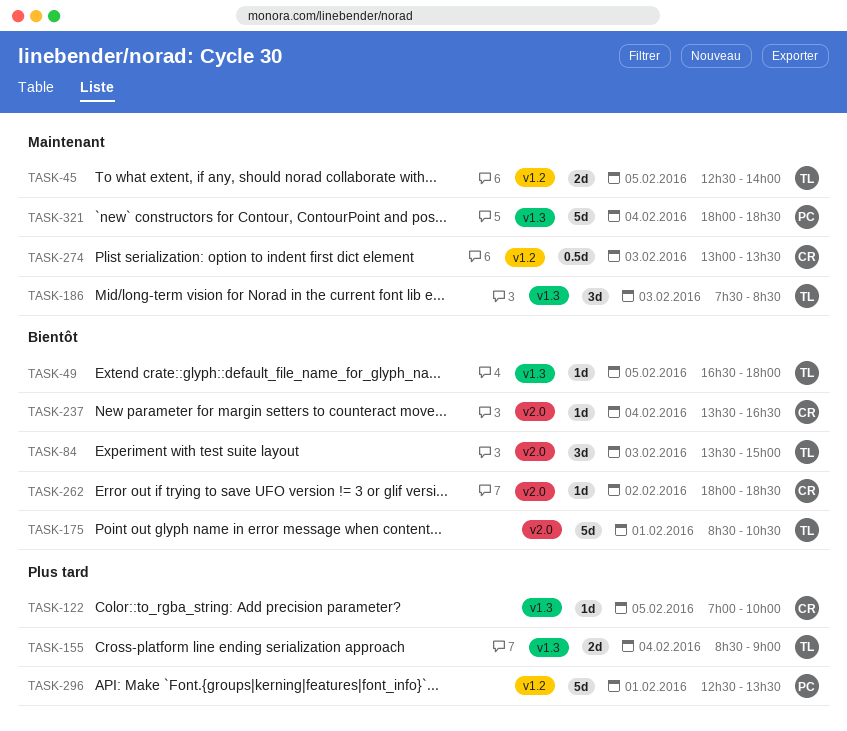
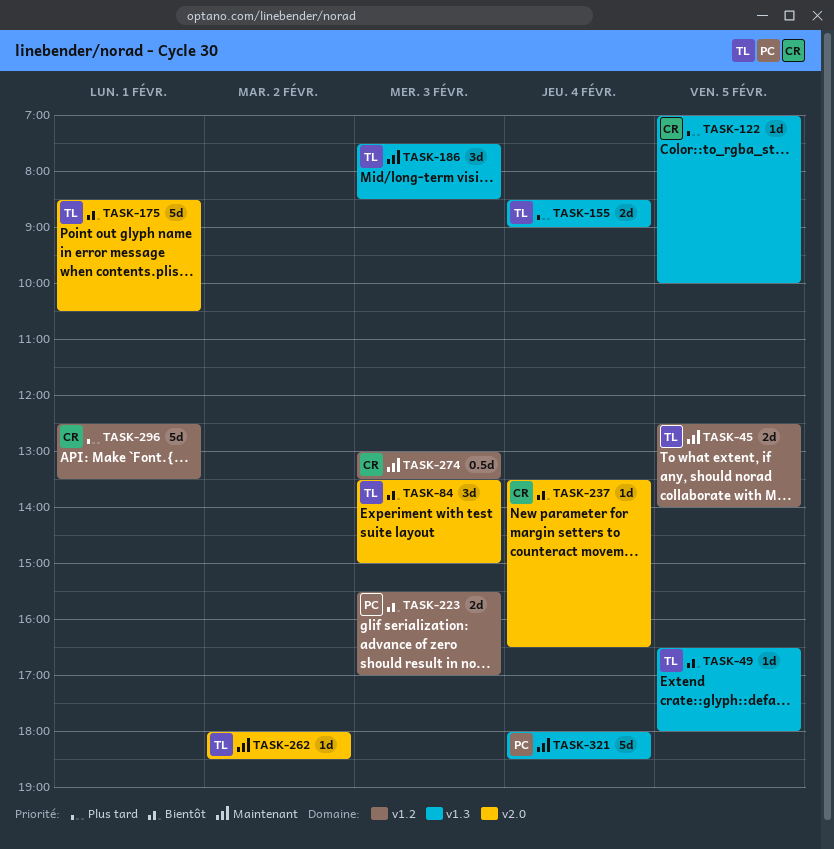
TASK-223: none -> present
TASK-262, owner: CR -> TL
TASK-262, priority: Bientôt -> Maintenant
TASK-296, owner: PC -> CR

